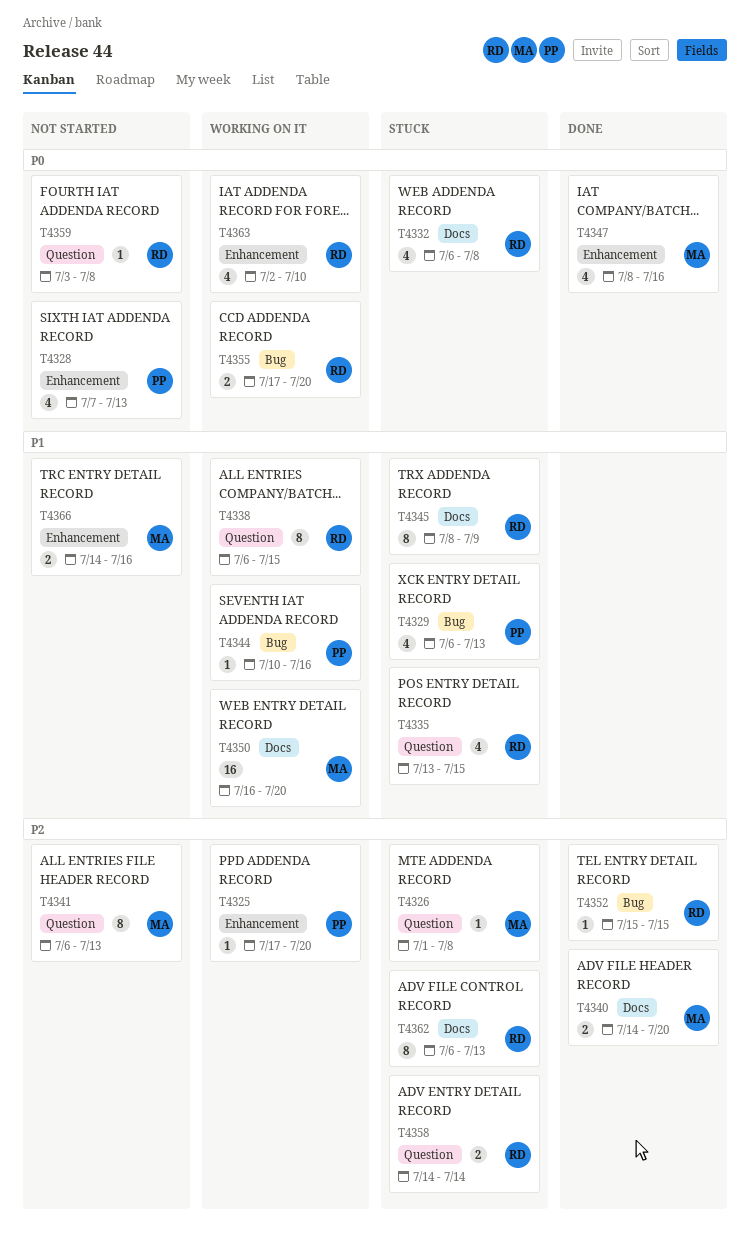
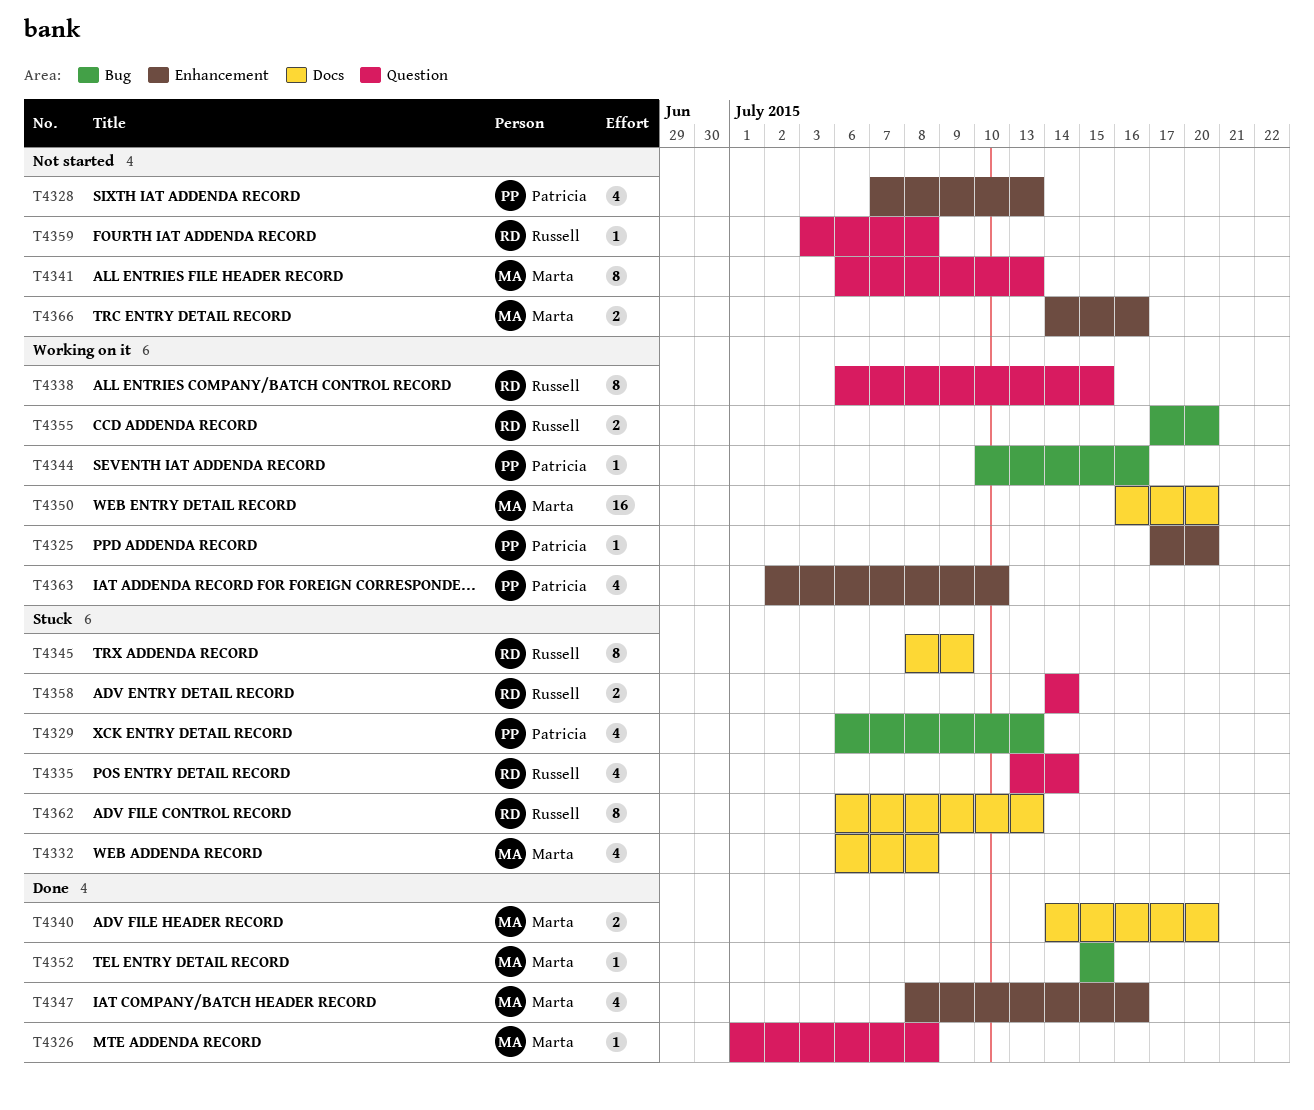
T4326, status: Stuck -> Done
T4332, owner: Russell -> Marta
T4335, due: Jul 15 -> Jul 14
T4352, owner: Russell -> Marta
T4363, owner: Russell -> Patricia

